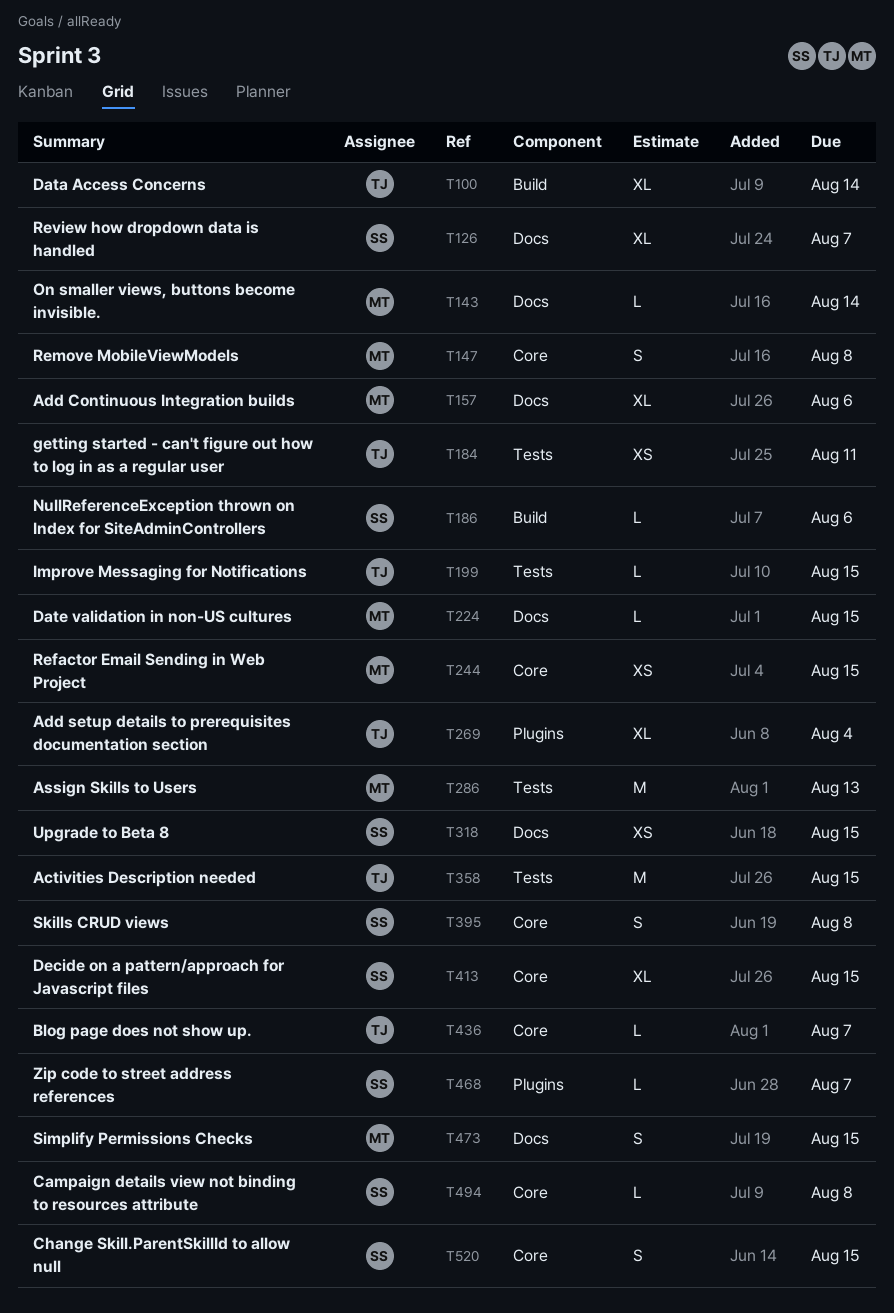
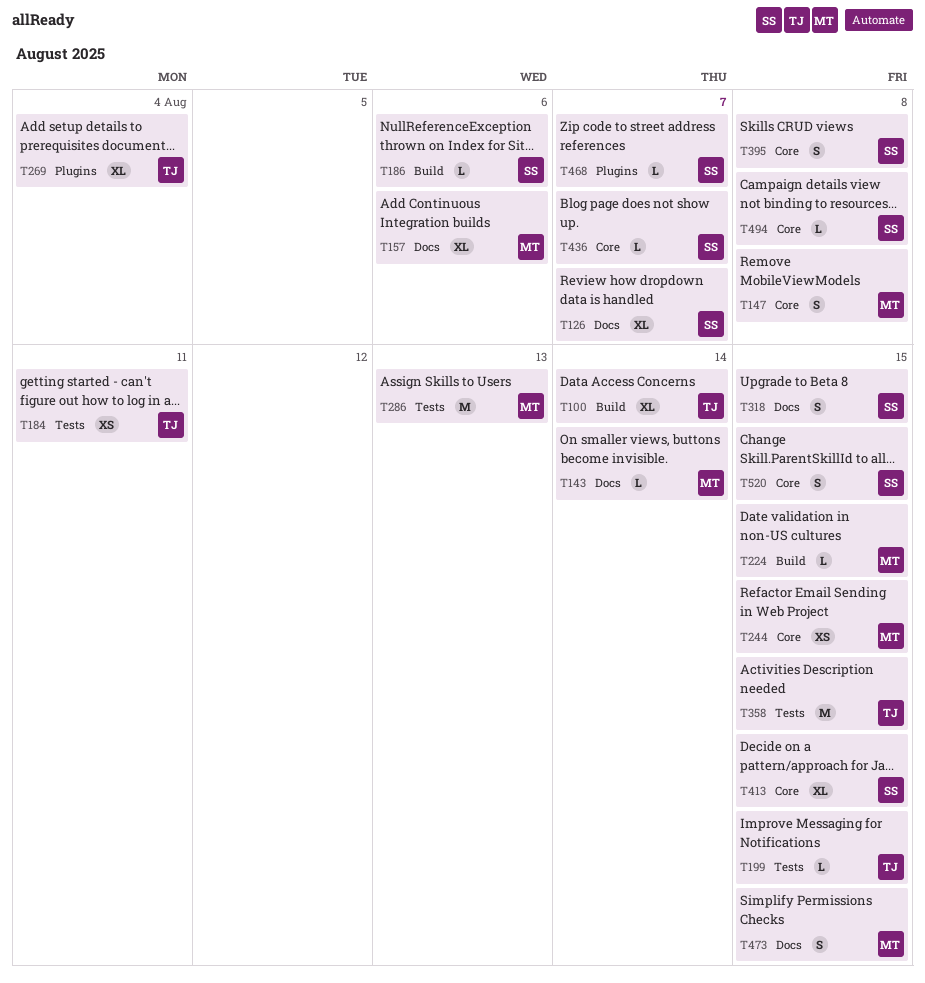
T224, label: Docs -> Build
T318, estimate: XS -> S
T436, owner: TJ -> SS

